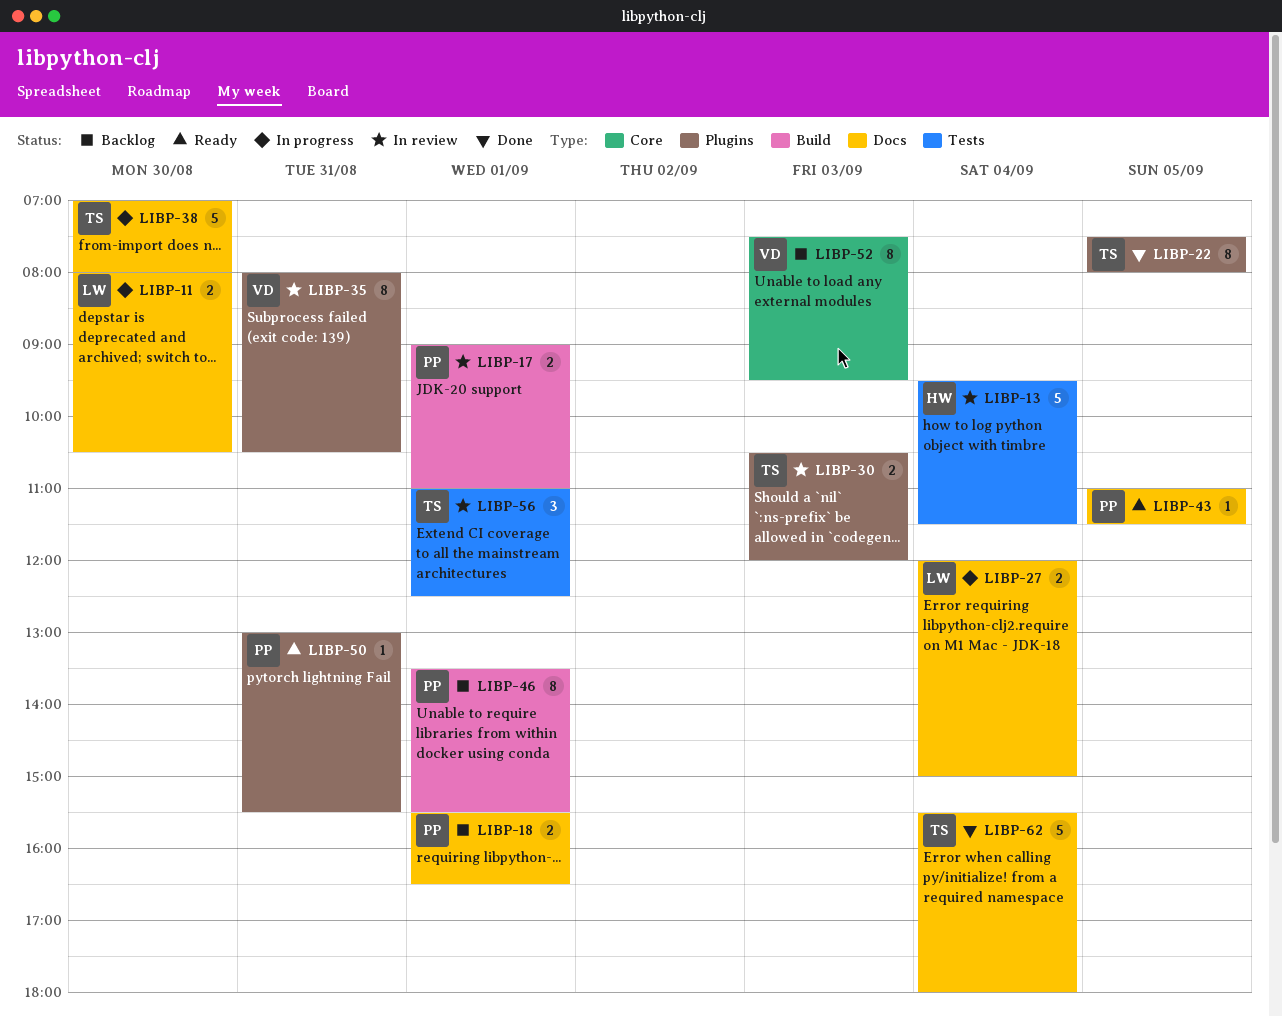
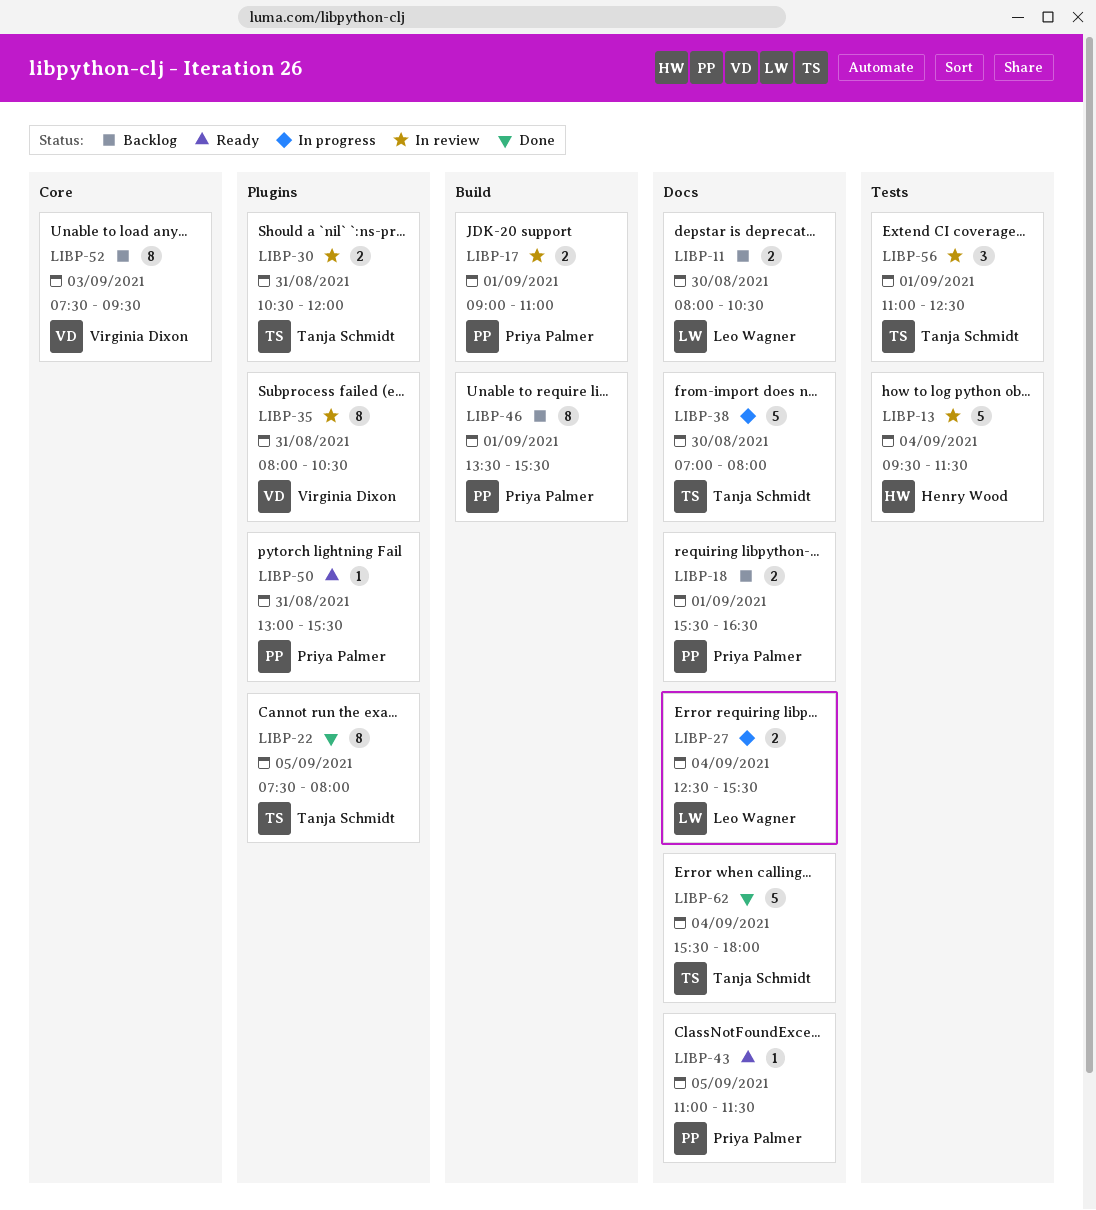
LIBP-11, status: In progress -> Backlog
LIBP-27, begins: 12:00 -> 12:30
LIBP-27, ends: 15:00 -> 15:30
LIBP-30, day: Sep 3 -> Aug 31

